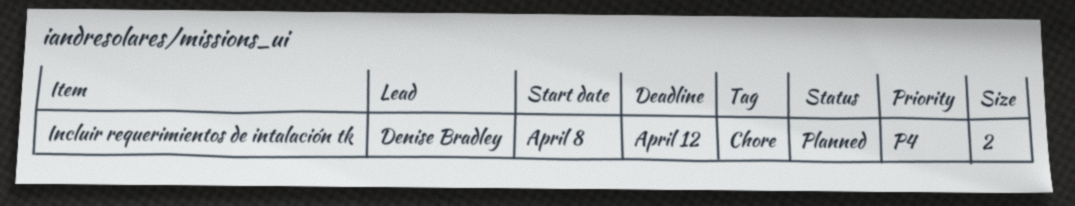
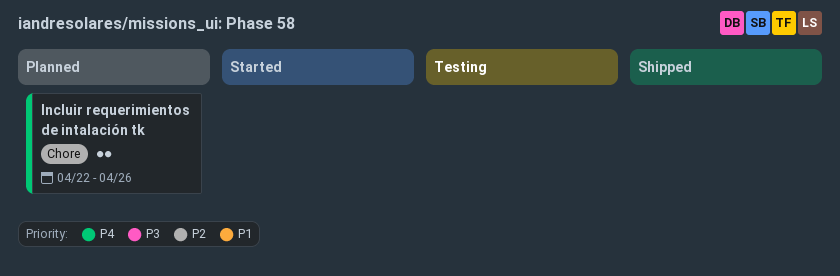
Incluir requerimientos de intalación tk, start: Apr 8 -> Apr 22
Incluir requerimientos de intalación tk, due: Apr 12 -> Apr 26

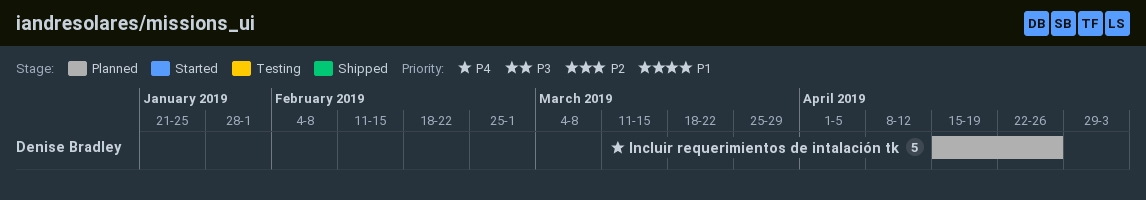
Incluir requerimientos de intalación tk, estimate: 2 -> 5
Incluir requerimientos de intalación tk, start: Apr 22 -> Apr 15

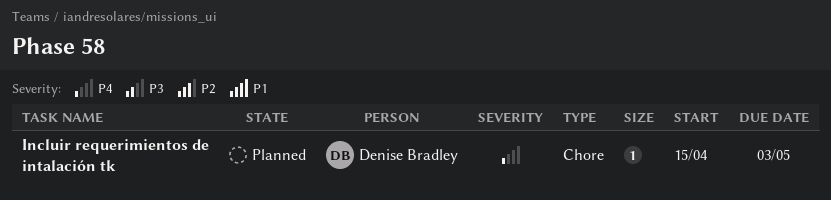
Incluir requerimientos de intalación tk, estimate: 5 -> 1
Incluir requerimientos de intalación tk, due: Apr 26 -> May 3

